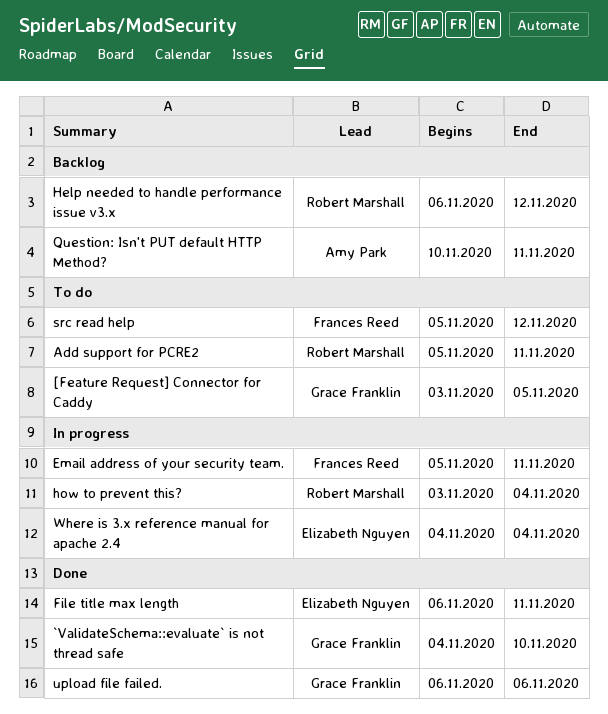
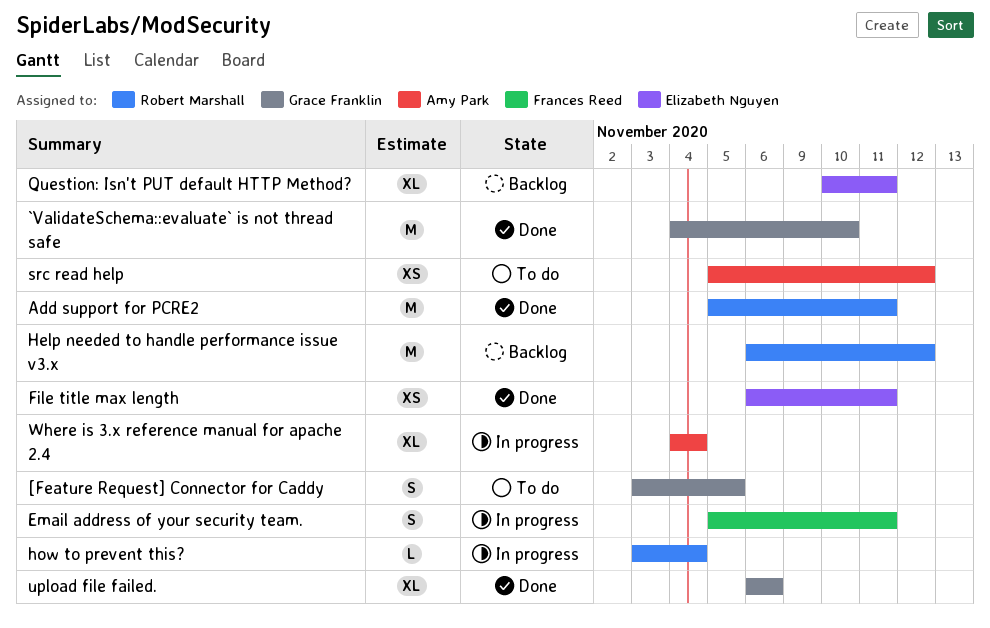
Add support for PCRE2, status: To do -> Done
Question: Isn't PUT default HTTP Method?, owner: Amy Park -> Elizabeth Nguyen
src read help, owner: Frances Reed -> Amy Park
Where is 3.x reference manual for apache 2.4, owner: Elizabeth Nguyen -> Amy Park

